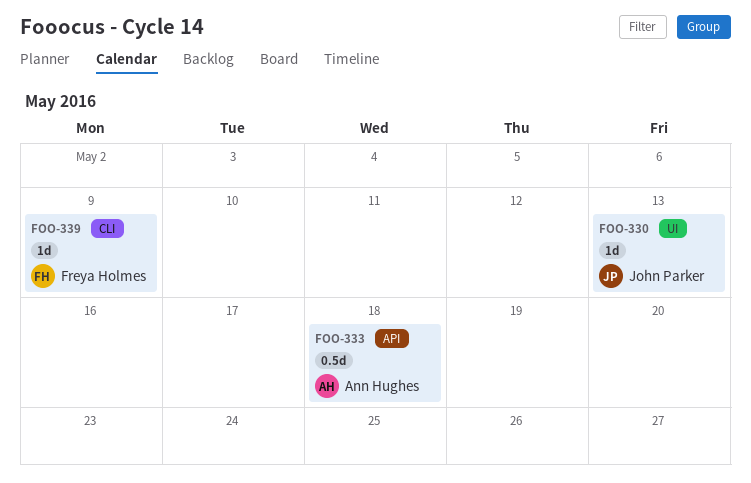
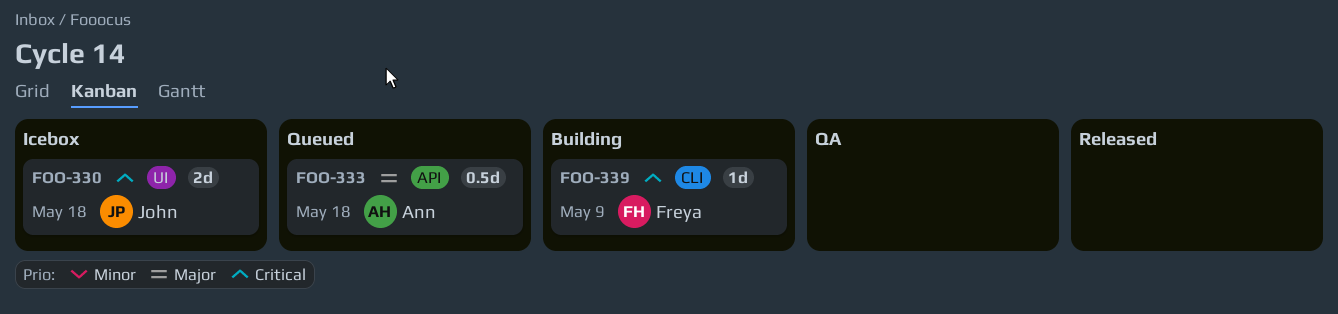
FOO-330, estimate: 1d -> 2d
FOO-330, due: May 13 -> May 18

